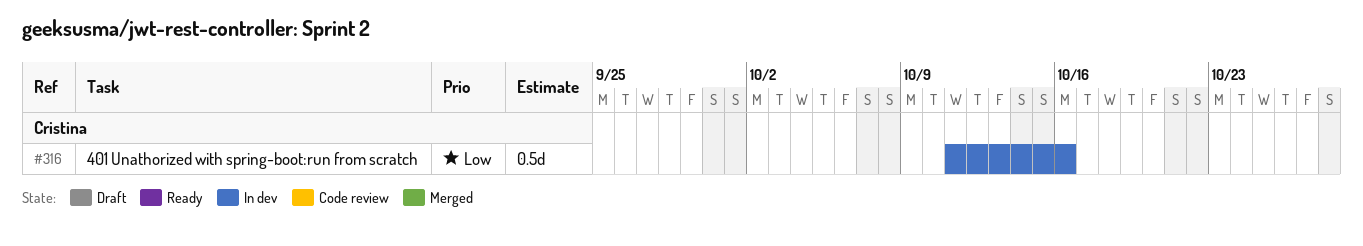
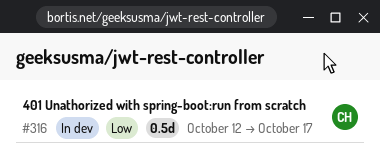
#316, start: Oct 11 -> Oct 12
#316, due: Oct 16 -> Oct 17

